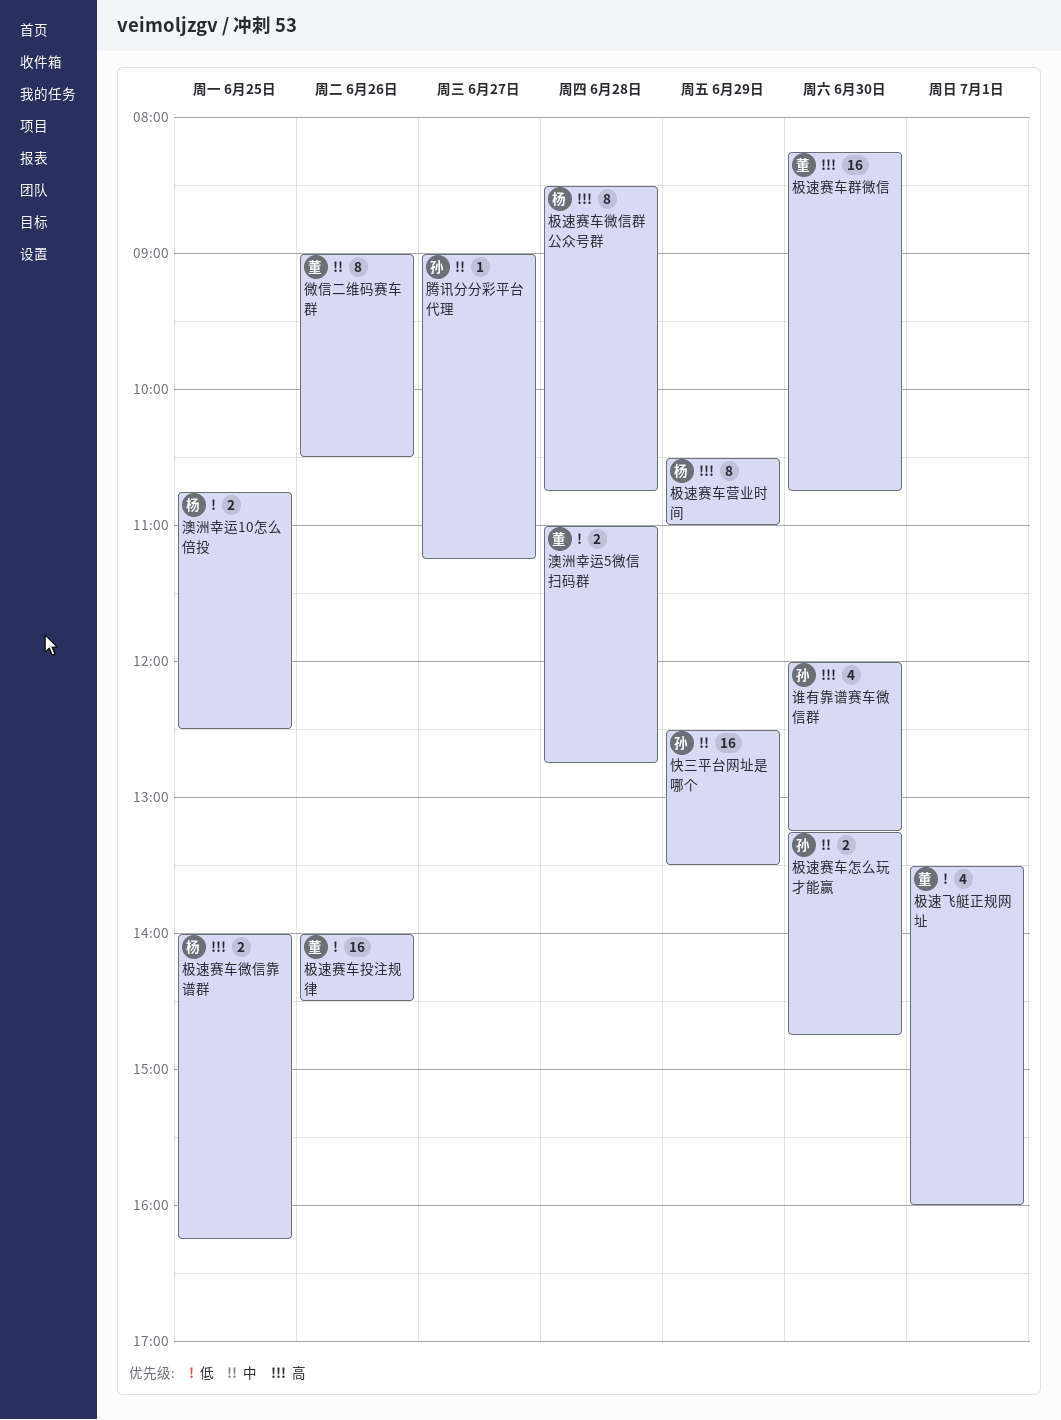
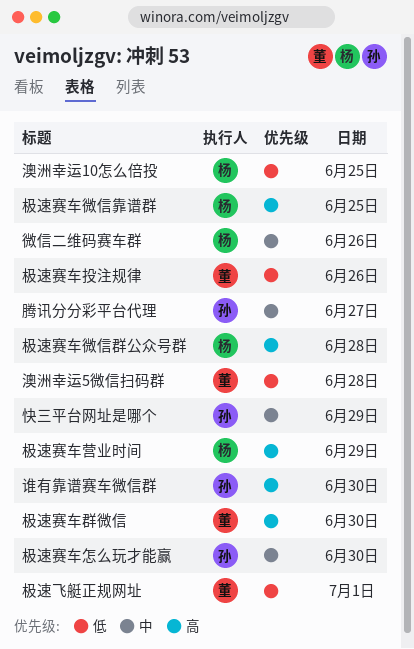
微信二维码赛车群, owner: 董 -> 杨

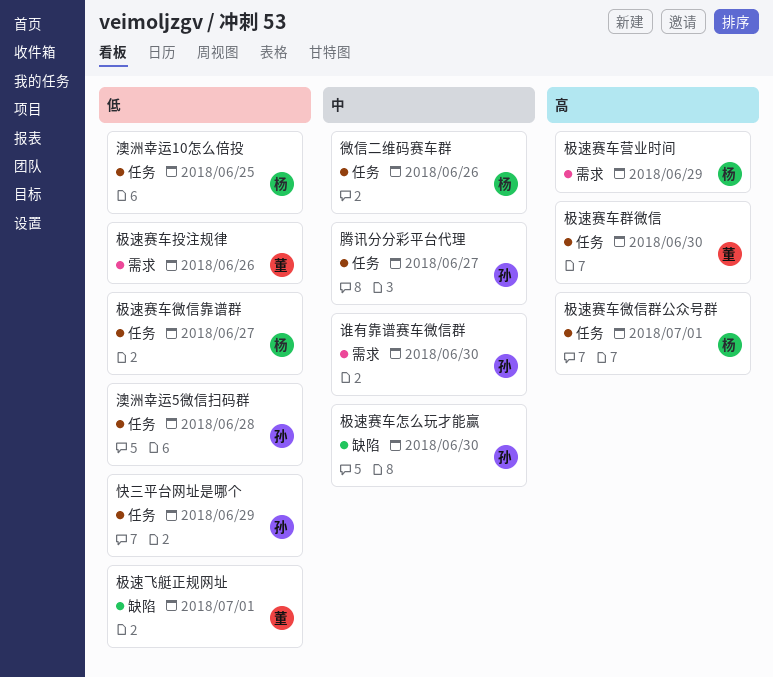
快三平台网址是哪个, priority: 中 -> 低
极速赛车微信群公众号群, day: Jun 28 -> Jul 1
极速赛车微信靠谱群, priority: 高 -> 低
极速赛车微信靠谱群, day: Jun 25 -> Jun 27
澳洲幸运5微信扫码群, owner: 董 -> 孙
谁有靠谱赛车微信群, priority: 高 -> 中

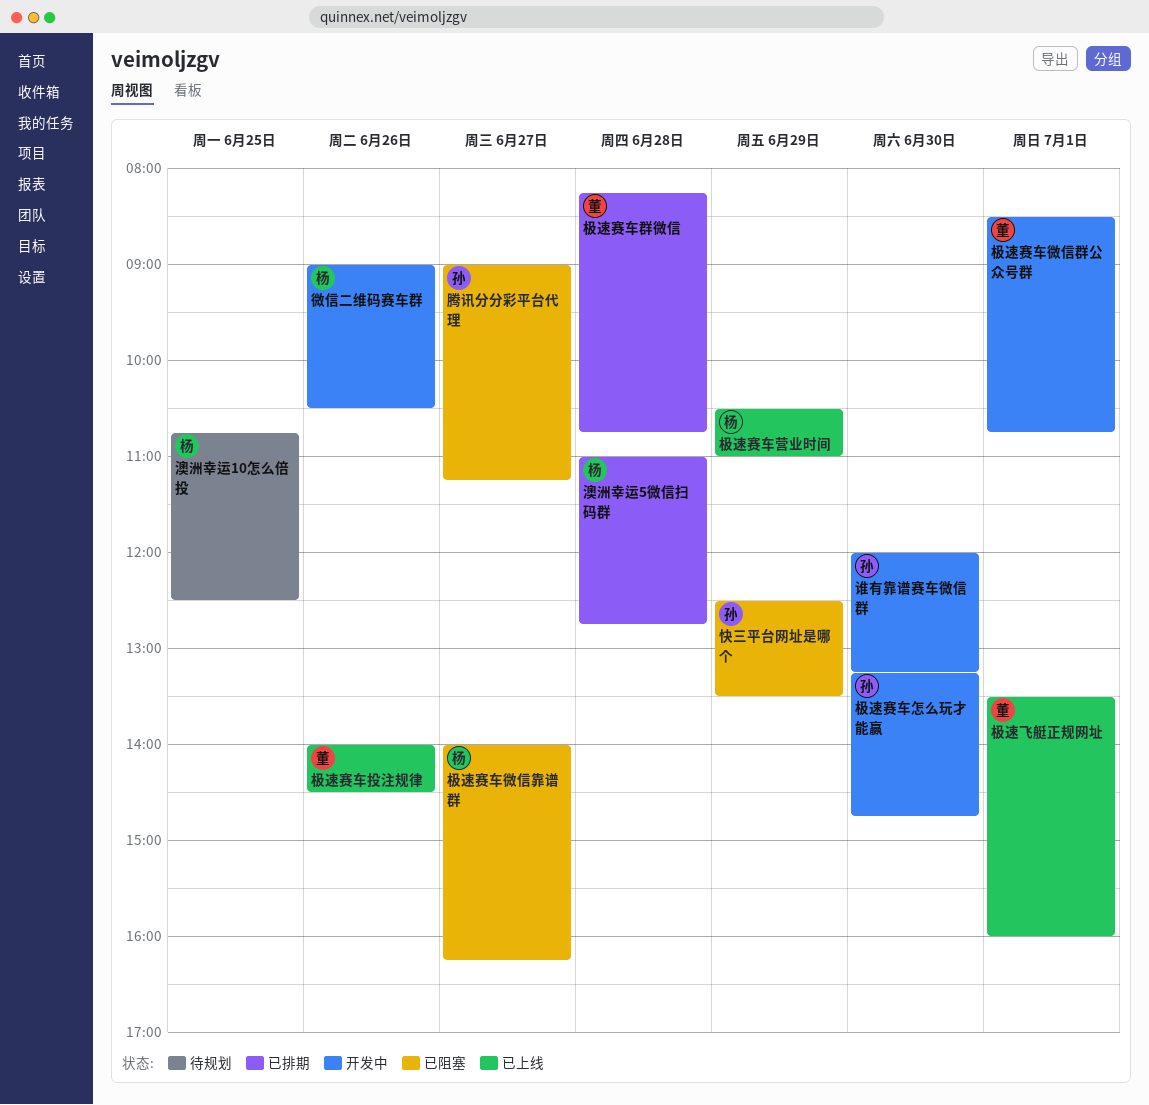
极速赛车微信群公众号群, owner: 杨 -> 董
极速赛车群微信, day: Jun 30 -> Jun 28
澳洲幸运5微信扫码群, owner: 孙 -> 杨

